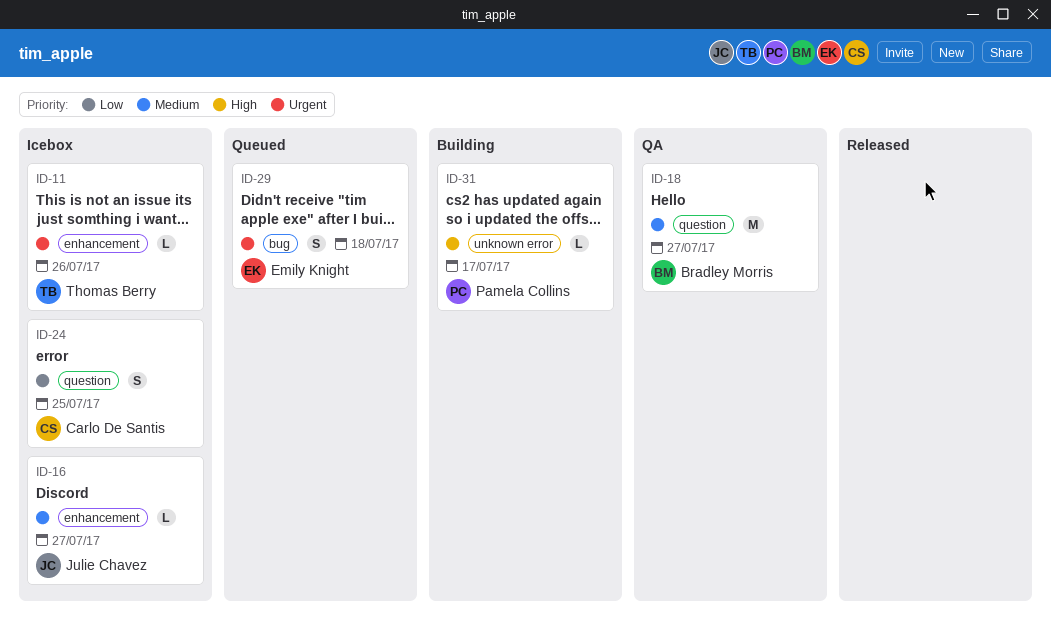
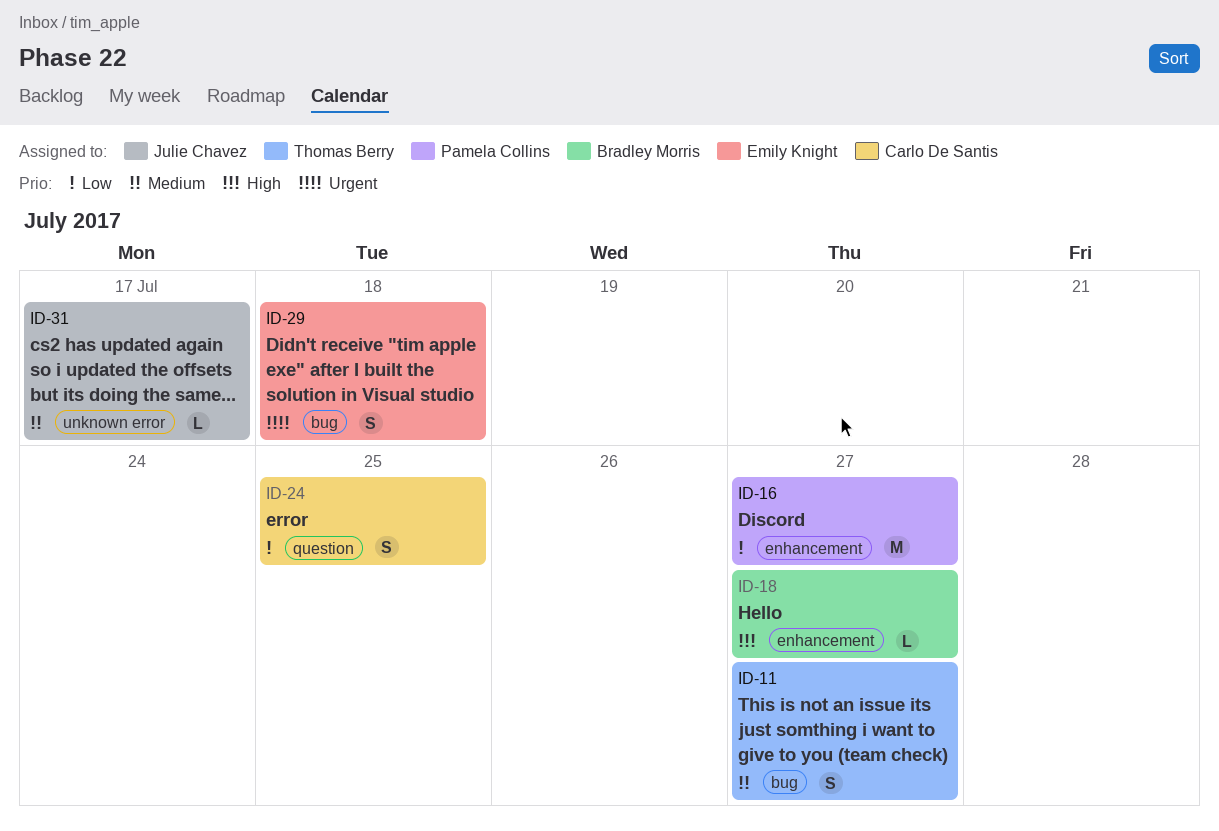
ID-11, priority: Urgent -> Medium
ID-11, label: enhancement -> bug
ID-11, estimate: L -> S
ID-11, due: Jul 26 -> Jul 27
ID-16, owner: Julie Chavez -> Pamela Collins
ID-16, priority: Medium -> Low
ID-16, estimate: L -> M
ID-18, priority: Medium -> High
ID-18, label: question -> enhancement
ID-18, estimate: M -> L
ID-31, owner: Pamela Collins -> Julie Chavez
ID-31, priority: High -> Medium

